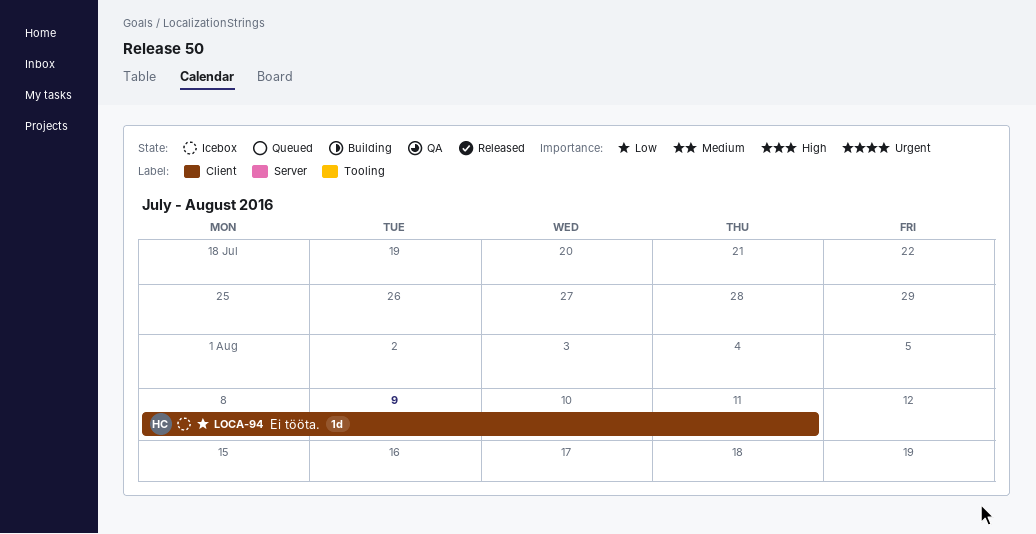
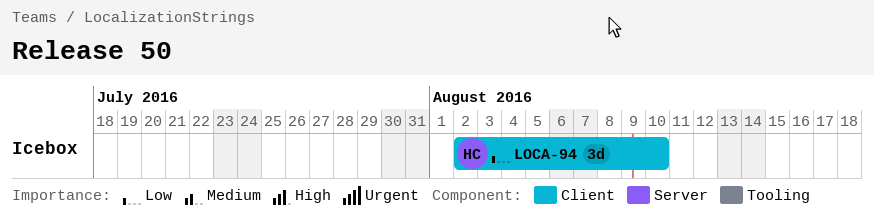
LOCA-94, estimate: 1d -> 3d
LOCA-94, start: Aug 8 -> Aug 2
LOCA-94, due: Aug 11 -> Aug 10

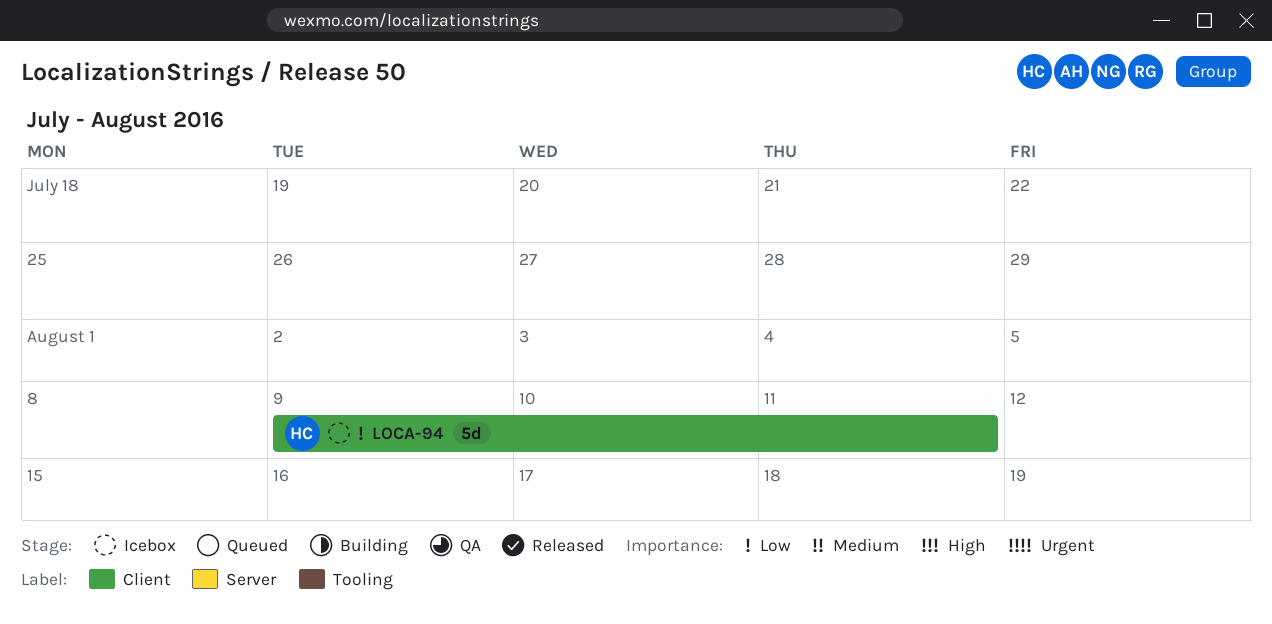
LOCA-94, estimate: 3d -> 5d
LOCA-94, start: Aug 2 -> Aug 9
LOCA-94, due: Aug 10 -> Aug 11

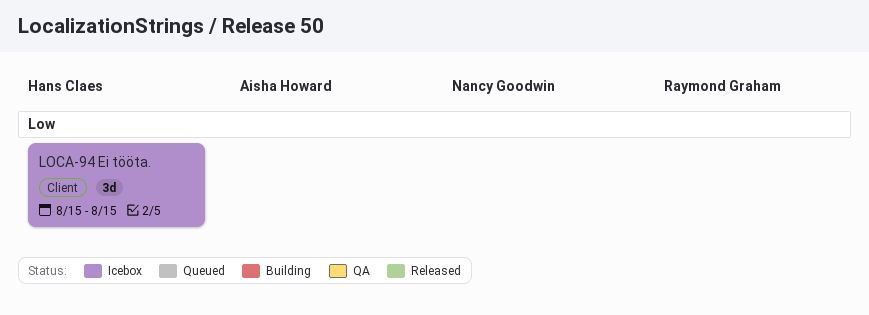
LOCA-94, estimate: 5d -> 3d
LOCA-94, start: Aug 9 -> Aug 15
LOCA-94, due: Aug 11 -> Aug 15

